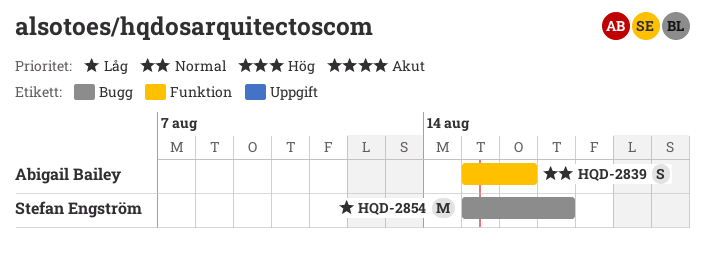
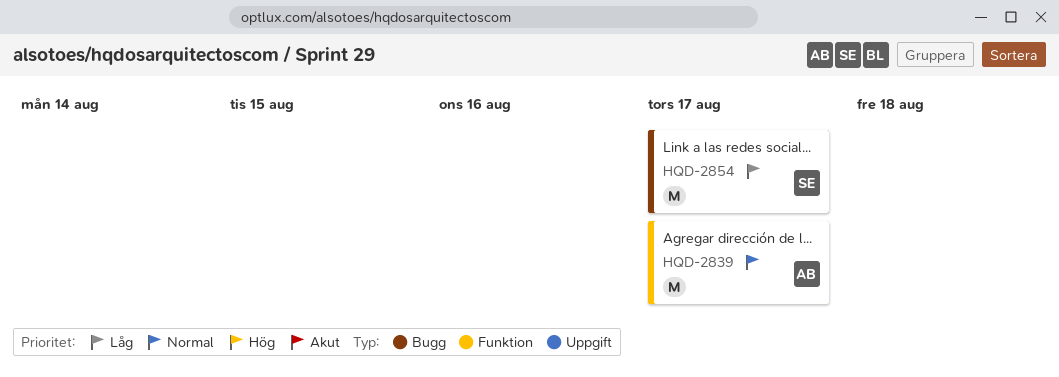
HQD-2839, estimate: S -> M
HQD-2839, due: Aug 16 -> Aug 17

